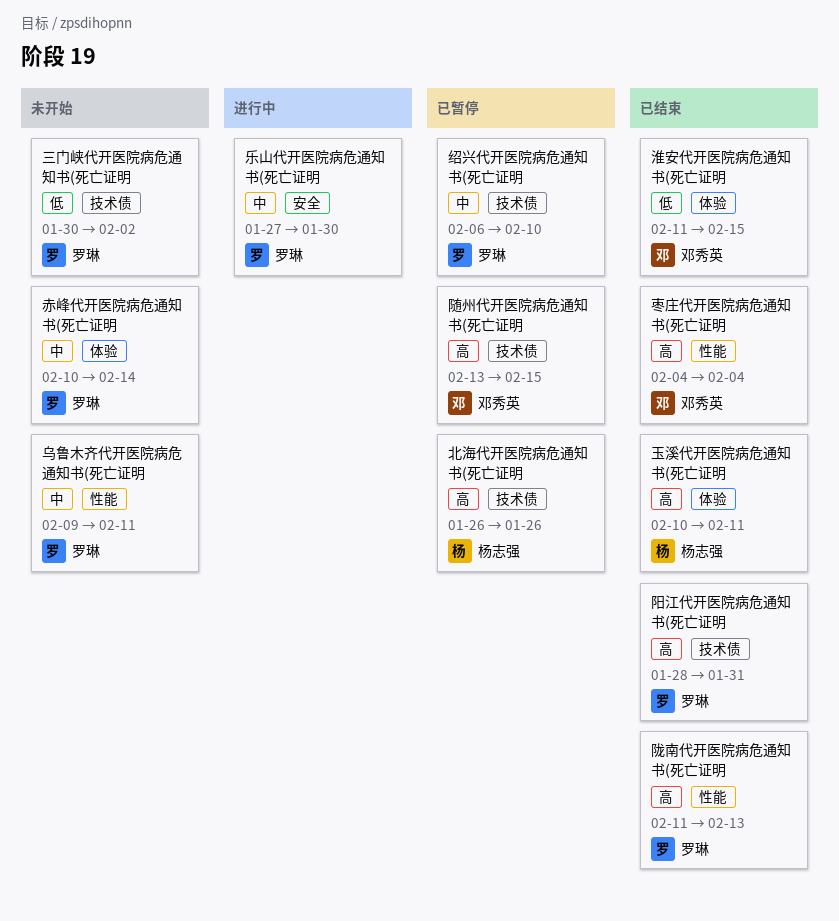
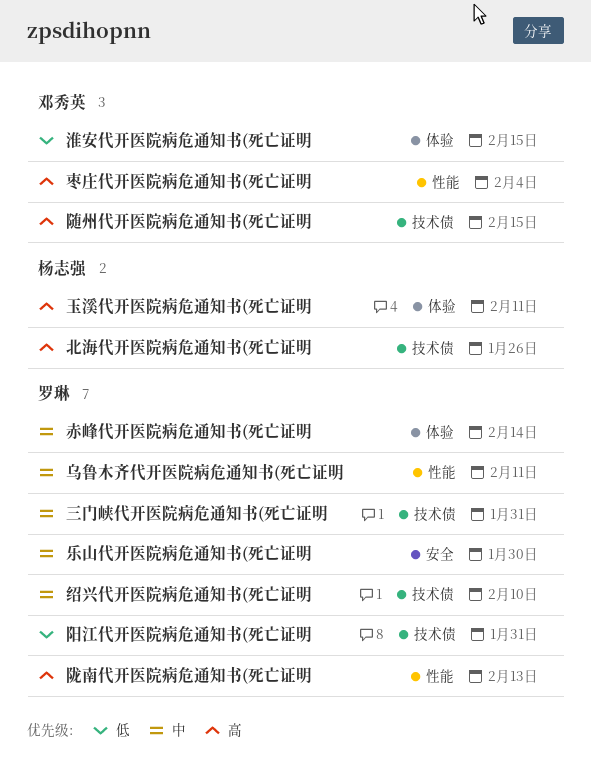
三门峡代开医院病危通知书(死亡证明, priority: 低 -> 中
三门峡代开医院病危通知书(死亡证明, due: Feb 2 -> Jan 31
阳江代开医院病危通知书(死亡证明, priority: 高 -> 低

